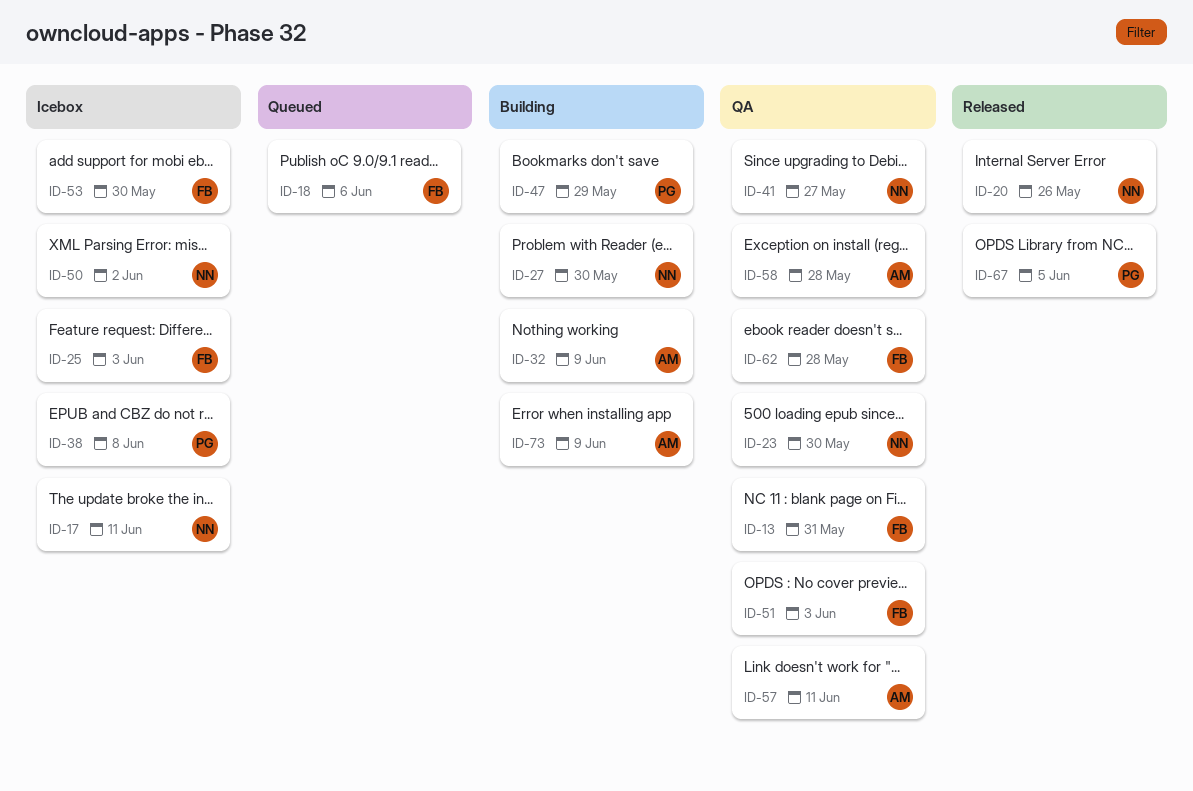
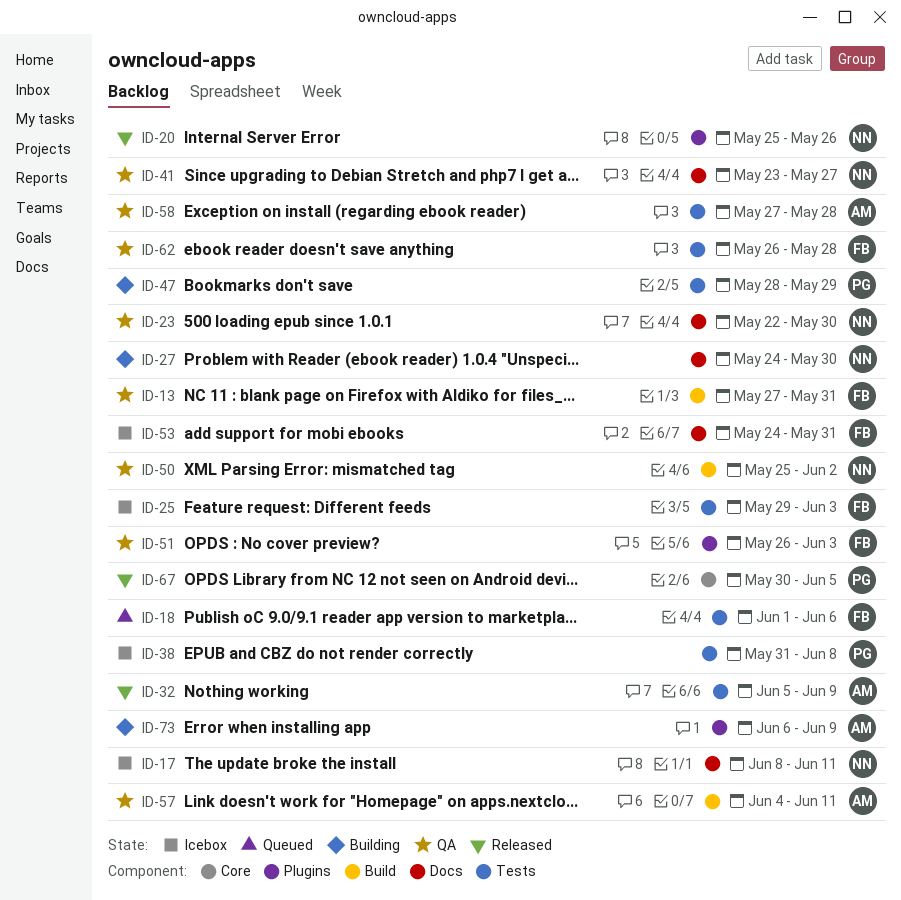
ID-32, status: Building -> Released
ID-50, status: Icebox -> QA
ID-53, due: May 30 -> May 31

